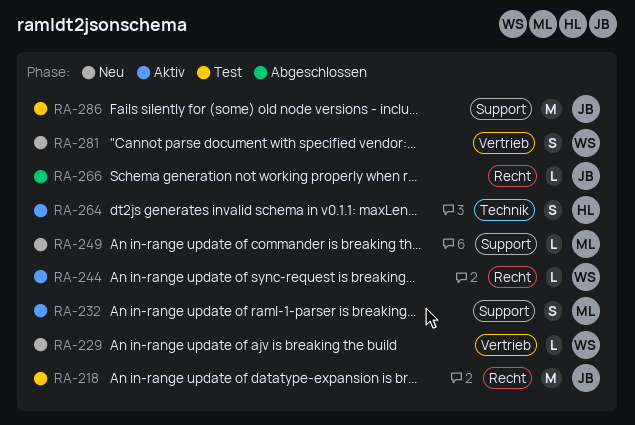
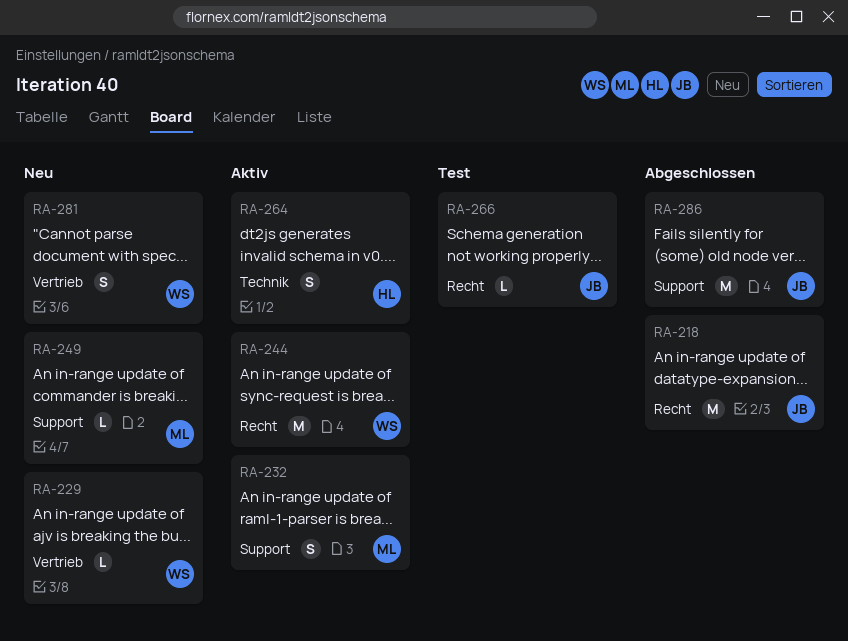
RA-218, status: Test -> Abgeschlossen
RA-244, estimate: L -> M
RA-266, status: Abgeschlossen -> Test
RA-286, status: Test -> Abgeschlossen

